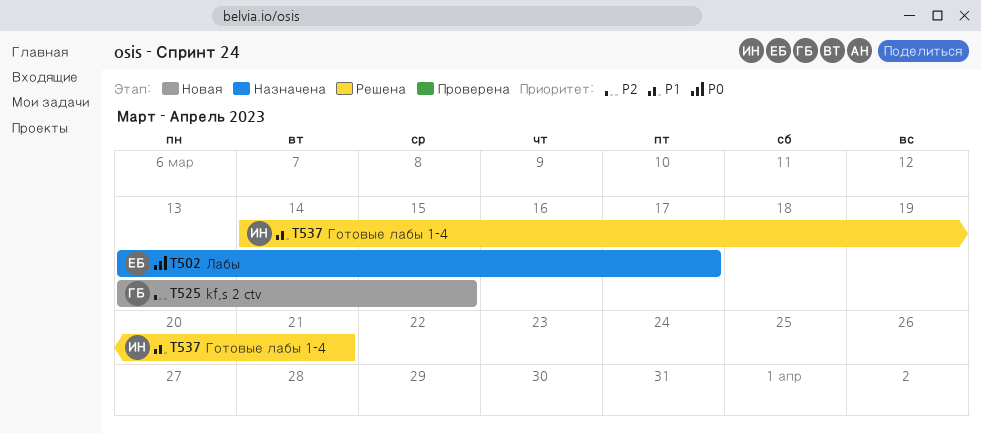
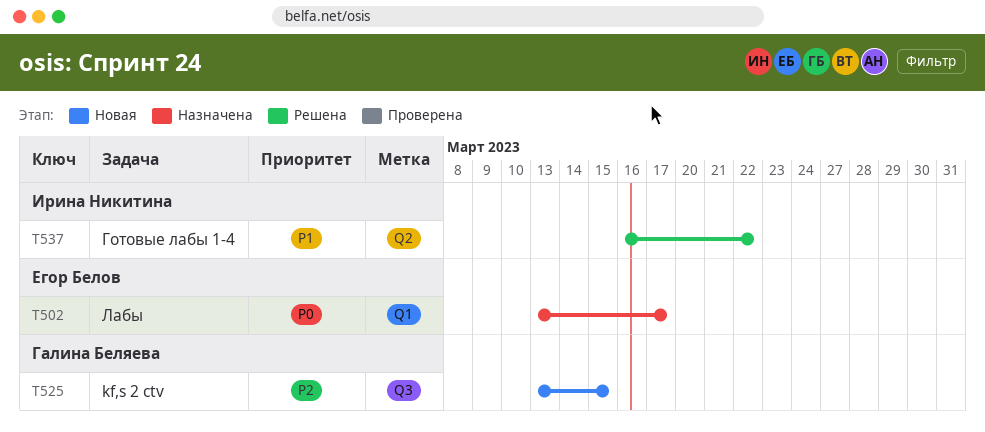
T537, start: Mar 14 -> Mar 16
T537, due: Mar 21 -> Mar 22

